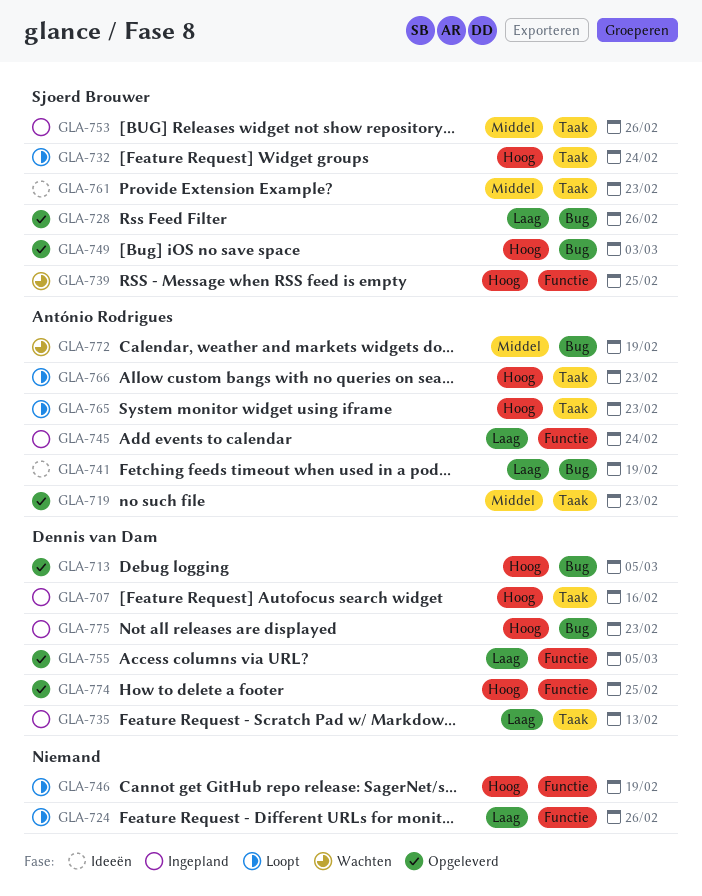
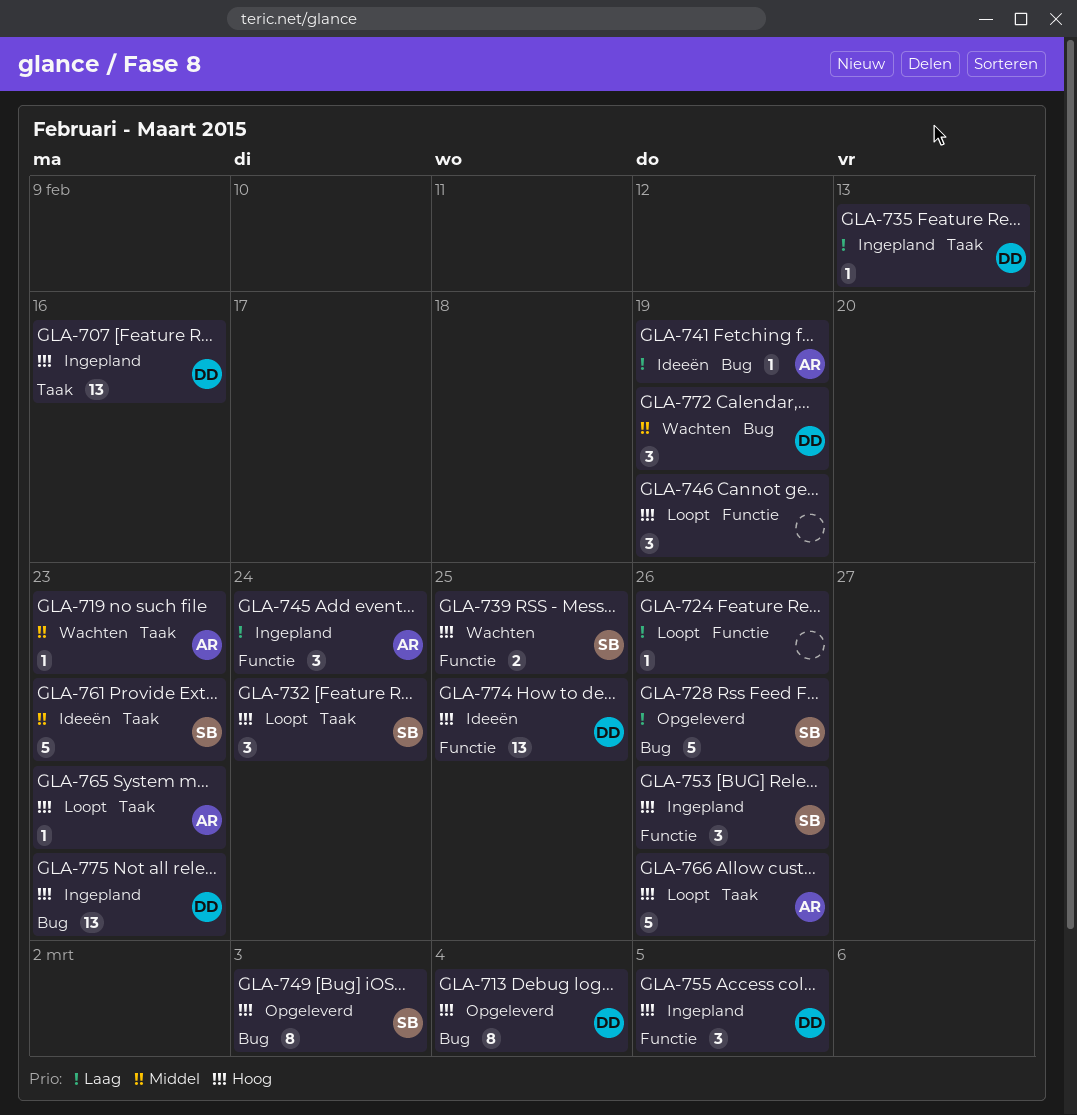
GLA-713, due: Mar 5 -> Mar 4
GLA-719, status: Opgeleverd -> Wachten
GLA-753, priority: Middel -> Hoog
GLA-753, label: Taak -> Functie
GLA-755, status: Opgeleverd -> Ingepland
GLA-755, priority: Laag -> Hoog
GLA-766, due: Feb 23 -> Feb 26
GLA-772, owner: António Rodrigues -> Dennis van Dam
GLA-774, status: Opgeleverd -> Ideeën

